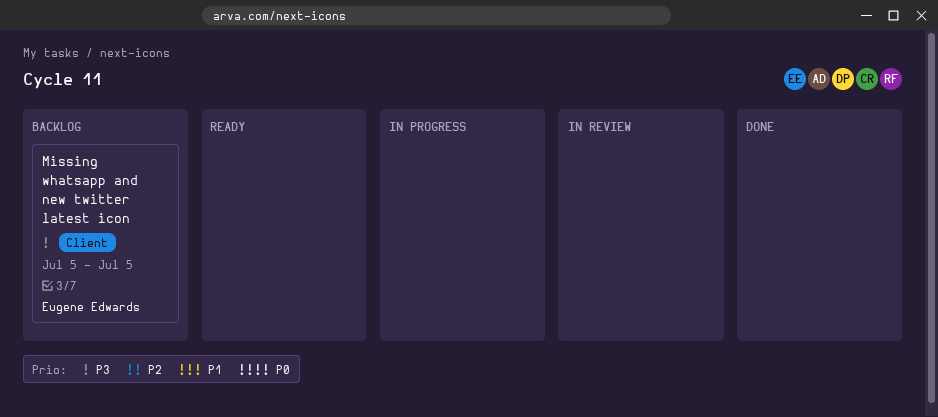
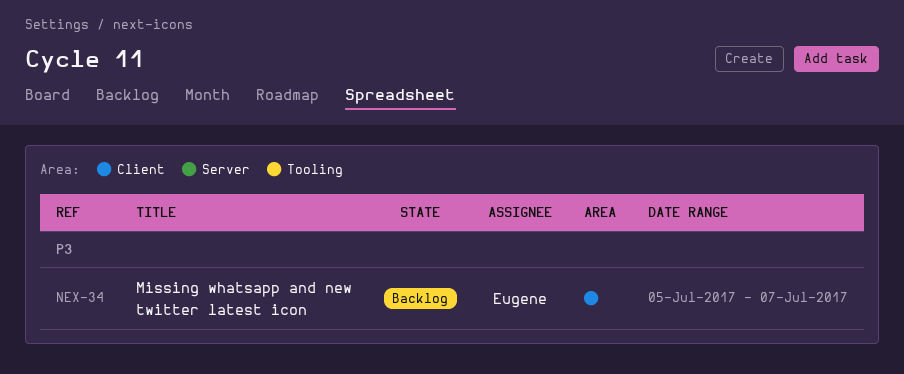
Missing whatsapp and new twitter latest icon, due: Jul 5 -> Jul 7

